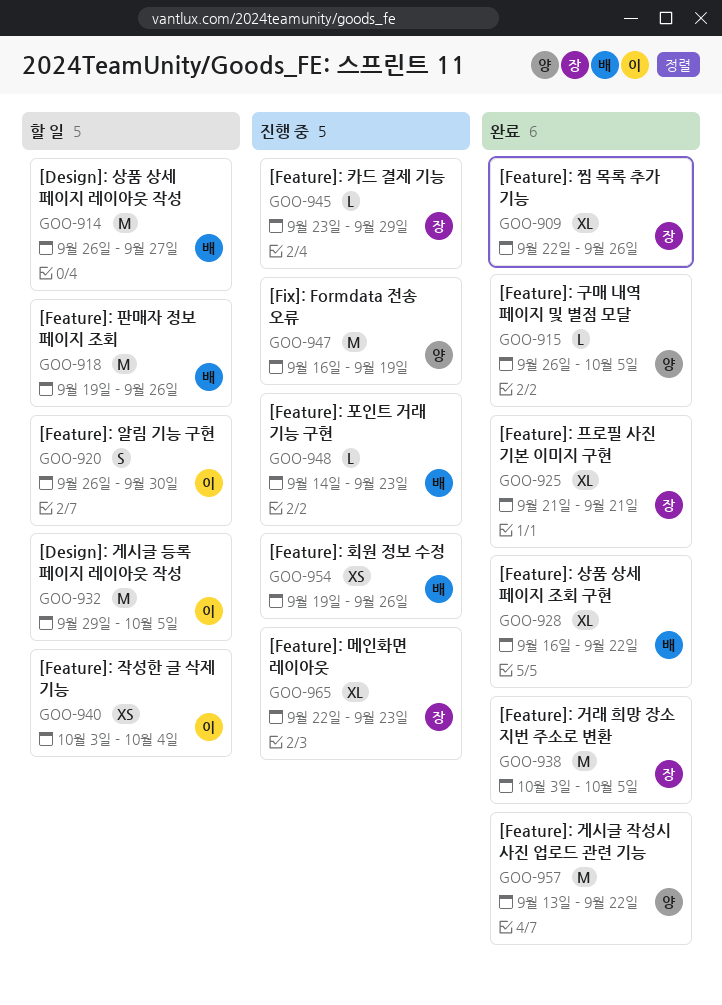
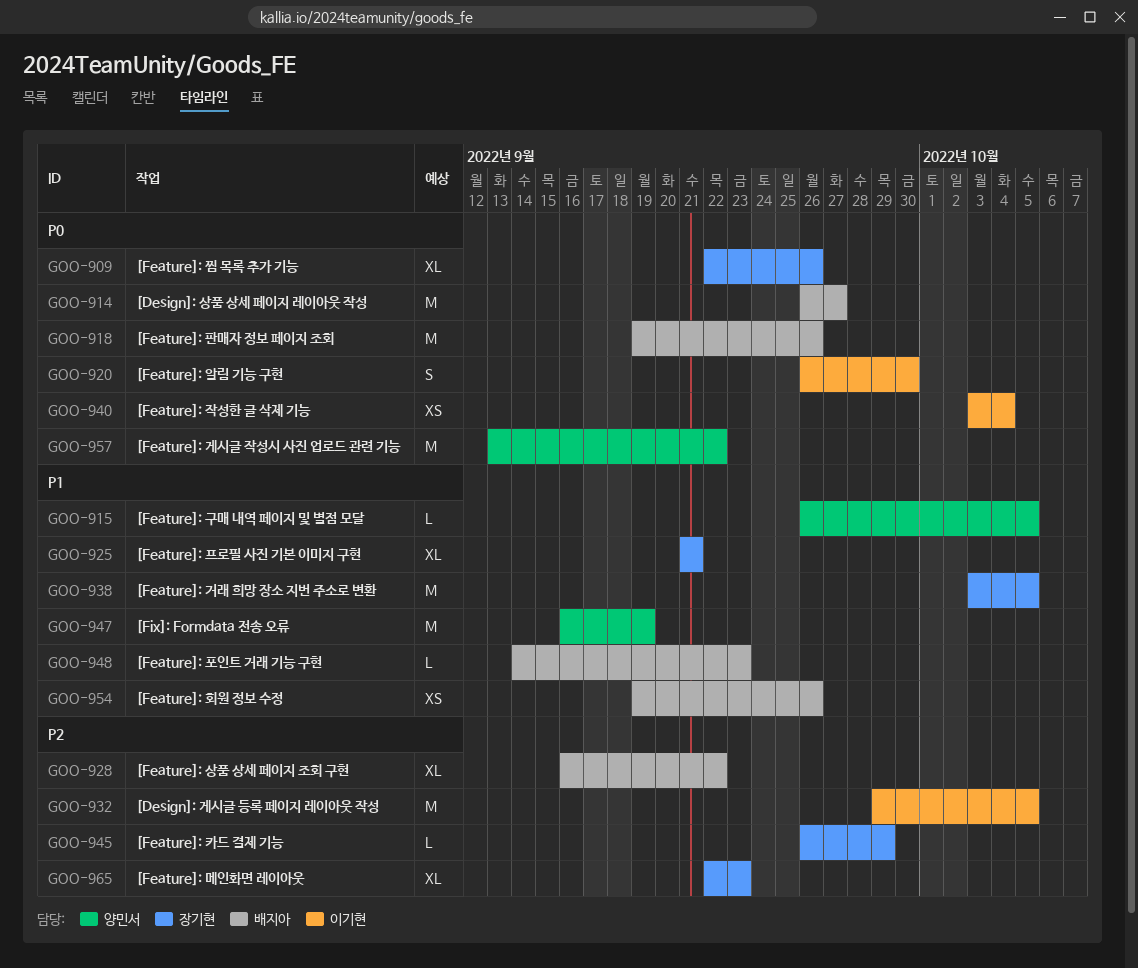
GOO-945, start: Sep 23 -> Sep 26

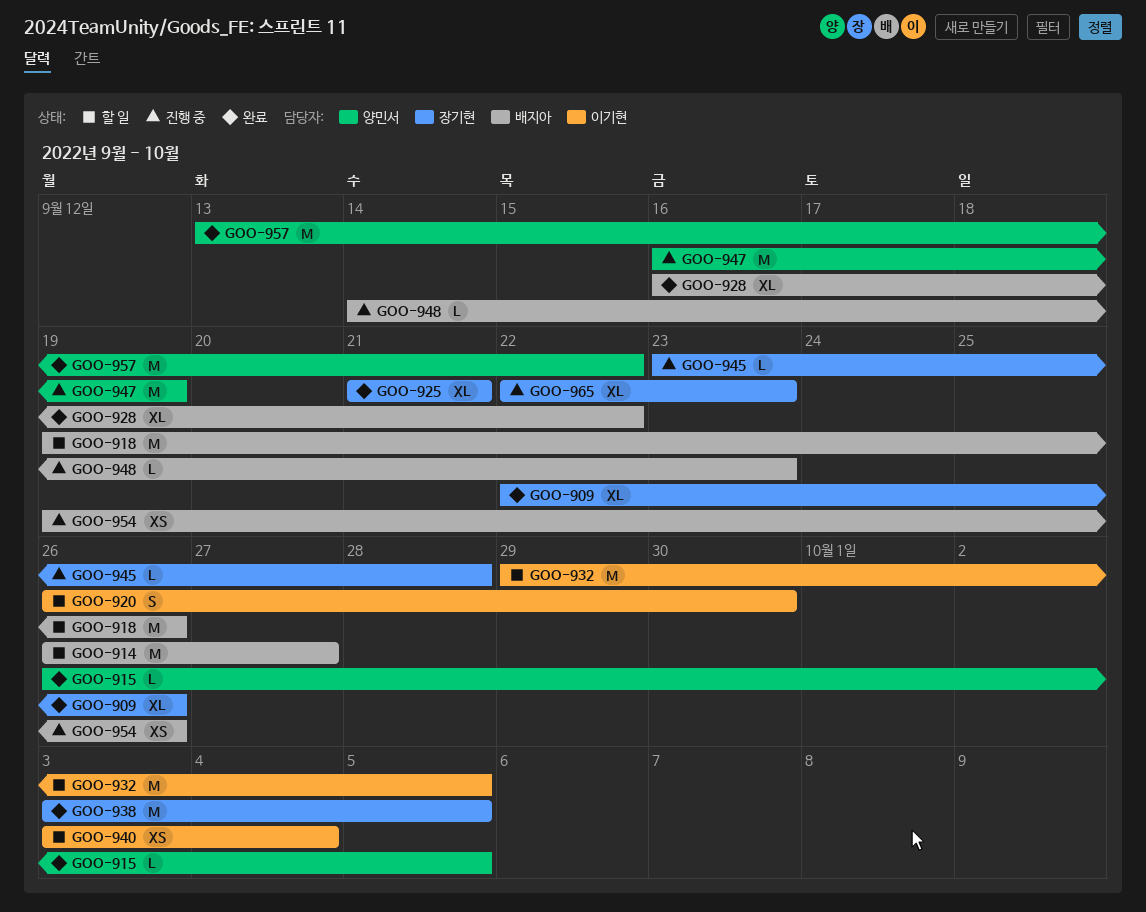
GOO-945, start: Sep 26 -> Sep 23
GOO-945, due: Sep 29 -> Sep 28

